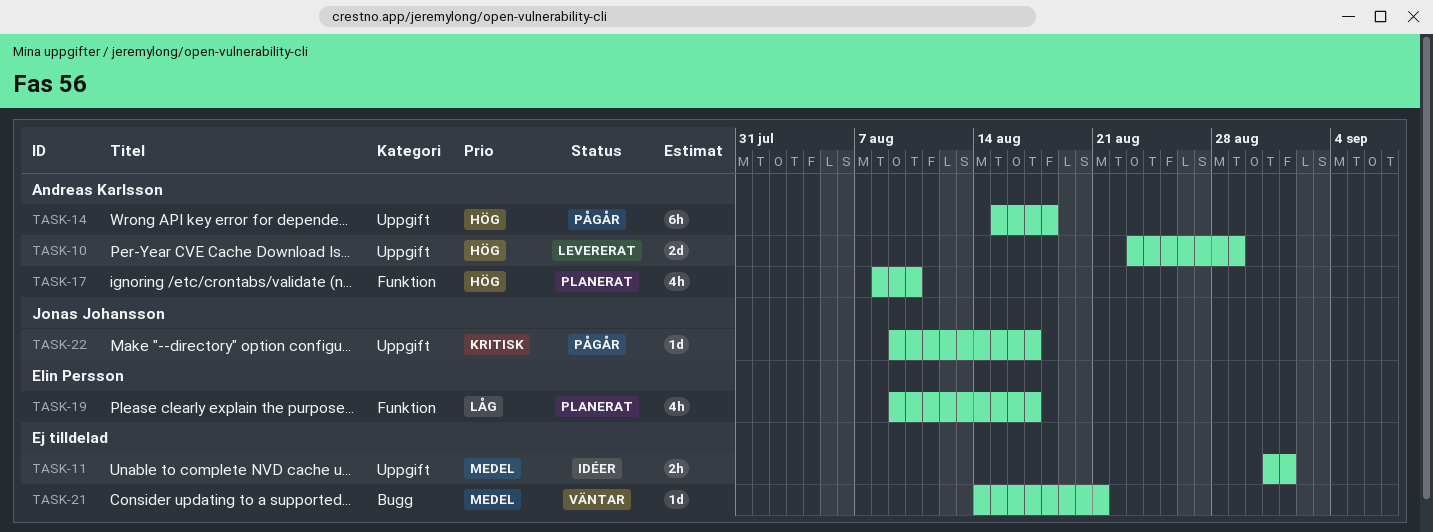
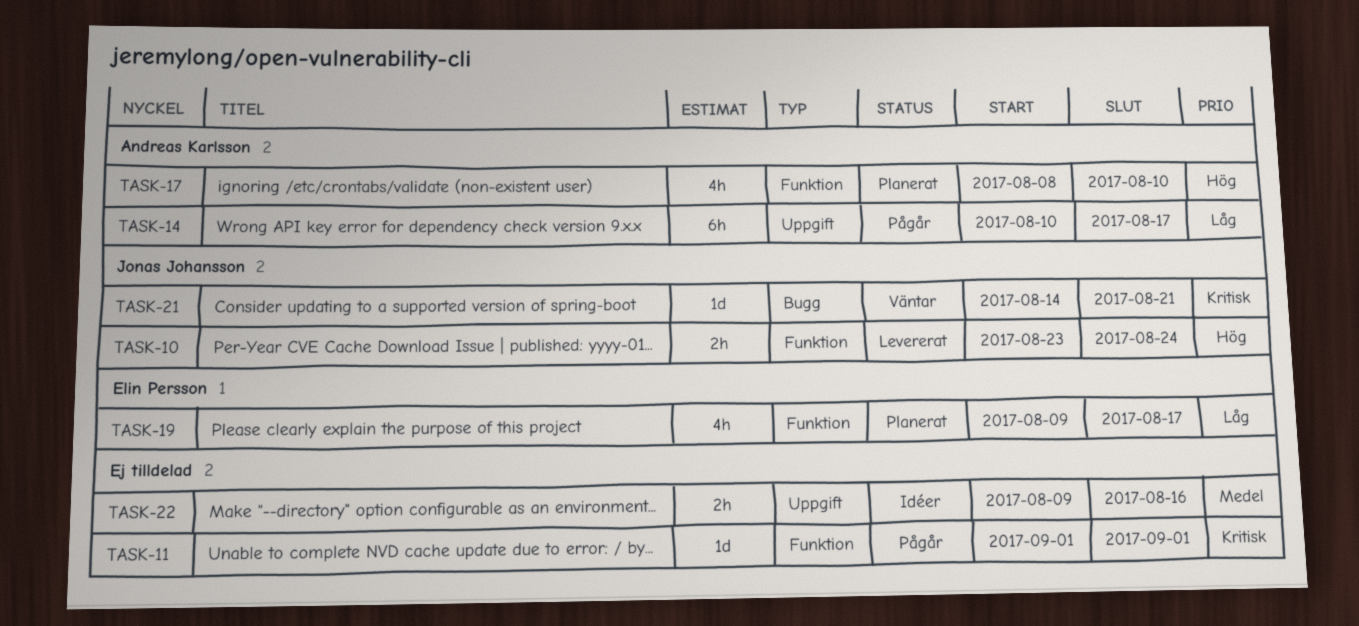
TASK-10, owner: Andreas Karlsson -> Jonas Johansson
TASK-10, label: Uppgift -> Funktion
TASK-10, estimate: 2d -> 2h
TASK-10, due: Aug 29 -> Aug 24
TASK-11, status: Idéer -> Pågår
TASK-11, priority: Medel -> Kritisk
TASK-11, label: Uppgift -> Funktion
TASK-11, estimate: 2h -> 1d
TASK-11, start: Aug 31 -> Sep 1
TASK-14, priority: Hög -> Låg
TASK-14, start: Aug 15 -> Aug 10
TASK-14, due: Aug 18 -> Aug 17
TASK-21, owner: none -> Jonas Johansson
TASK-21, priority: Medel -> Kritisk
TASK-22, status: Pågår -> Idéer
TASK-22, owner: Jonas Johansson -> none
TASK-22, priority: Kritisk -> Medel
TASK-22, estimate: 1d -> 2h
TASK-22, due: Aug 17 -> Aug 16

